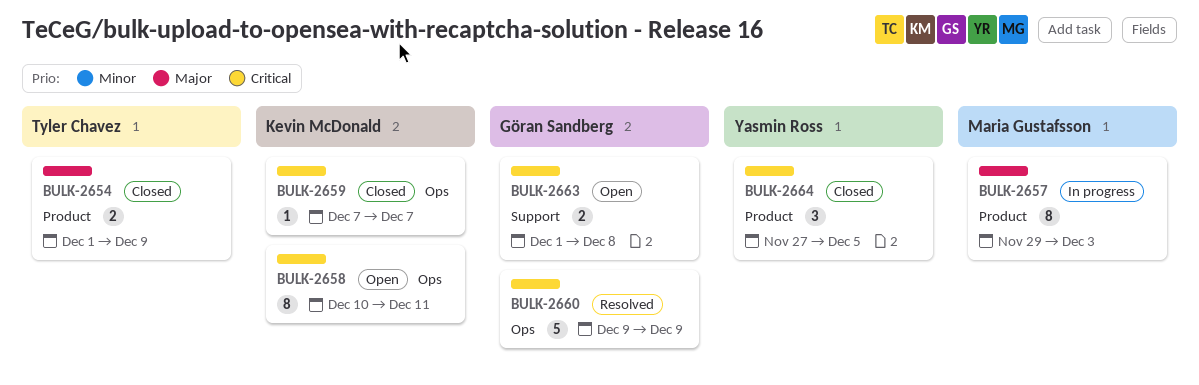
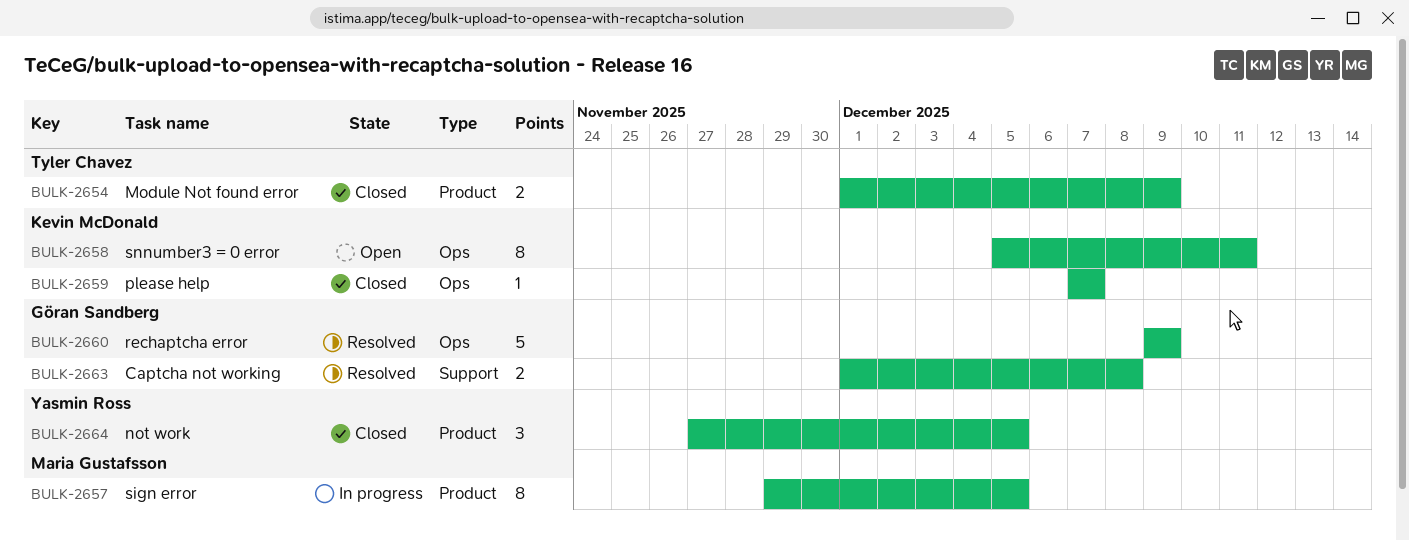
BULK-2657, due: Dec 3 -> Dec 5
BULK-2658, start: Dec 10 -> Dec 5
BULK-2663, status: Open -> Resolved

